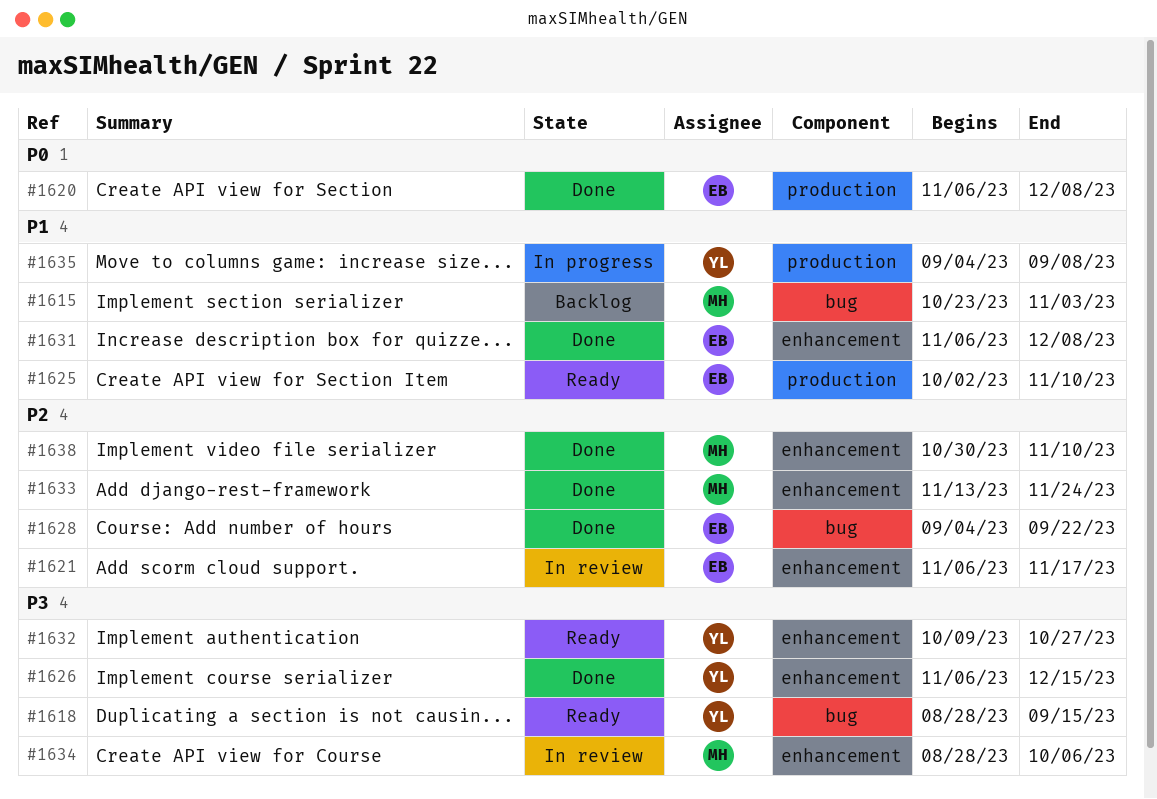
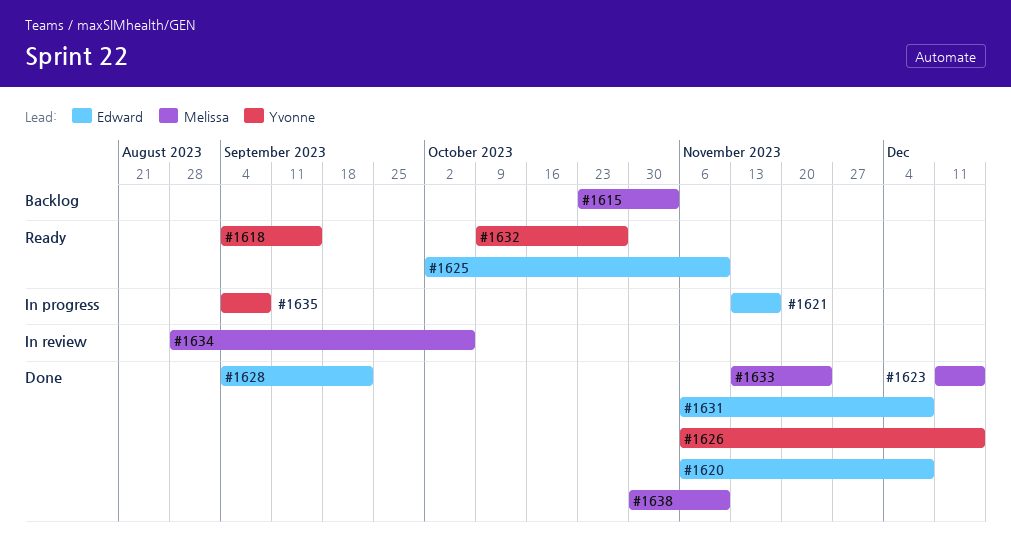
#1618, start: Aug 28 -> Sep 4
#1621, status: In review -> In progress
#1621, start: Nov 6 -> Nov 13
#1623: none -> present

